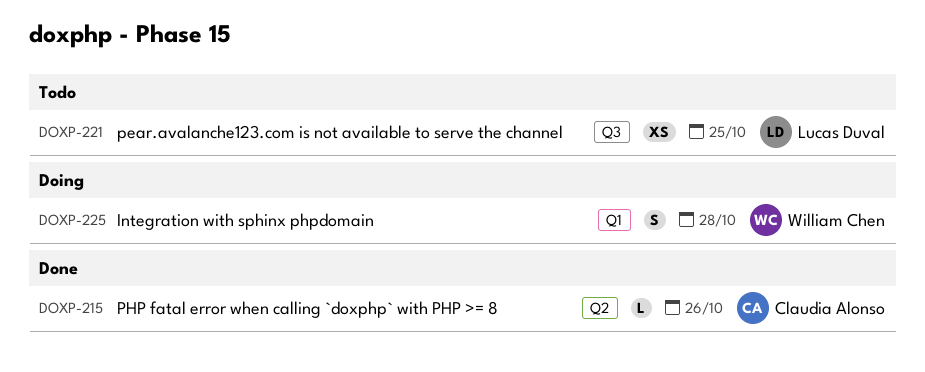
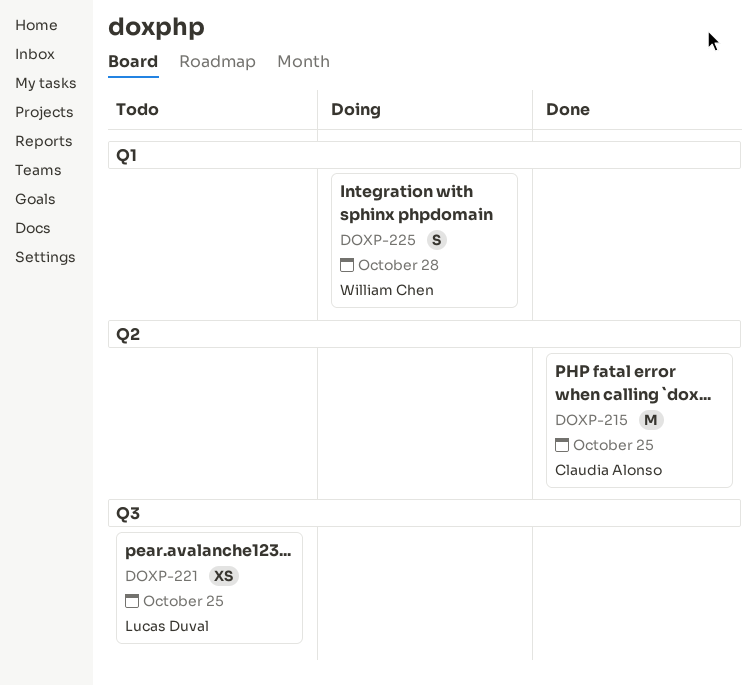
DOXP-215, estimate: L -> M
DOXP-215, due: Oct 26 -> Oct 25

